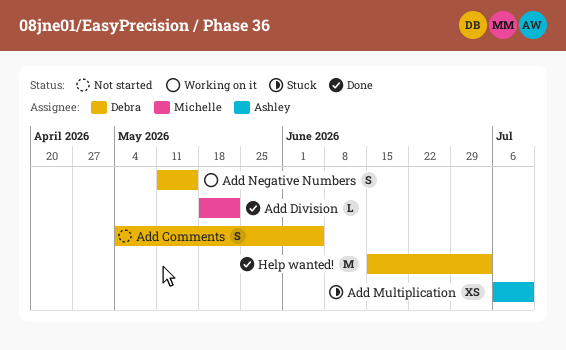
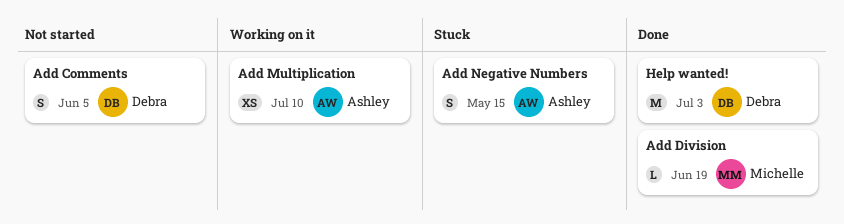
Add Division, due: May 22 -> Jun 19
Add Multiplication, status: Stuck -> Working on it
Add Negative Numbers, status: Working on it -> Stuck
Add Negative Numbers, owner: Debra -> Ashley

